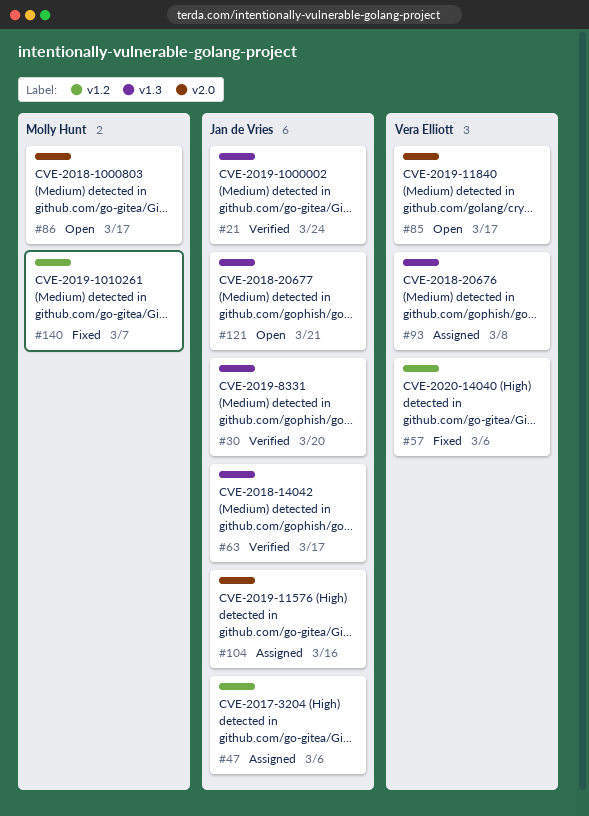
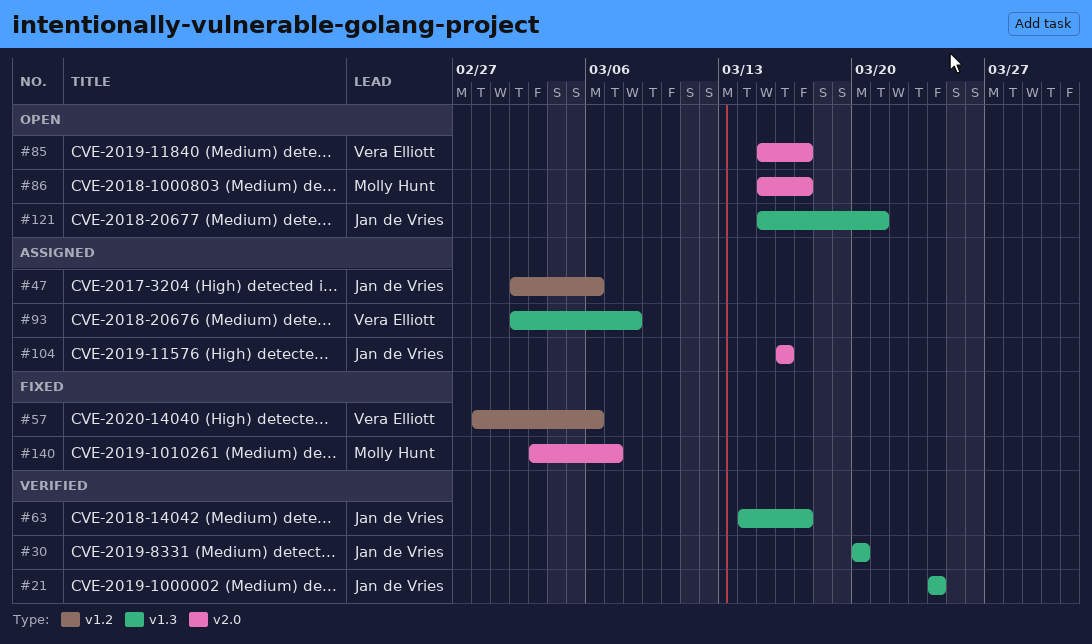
#140, label: v1.2 -> v2.0

